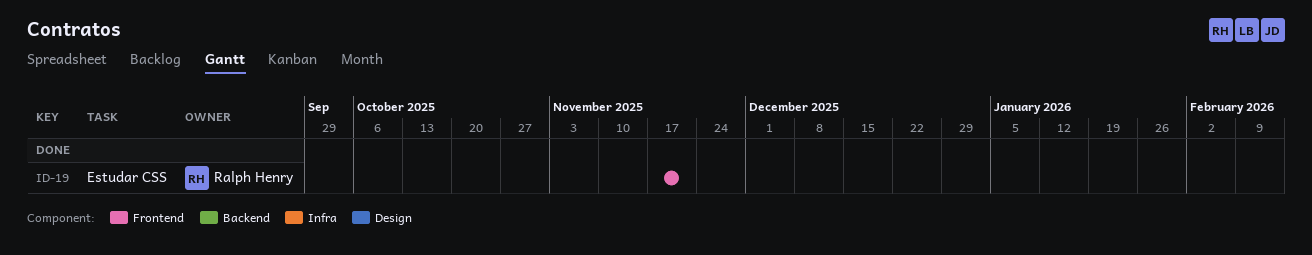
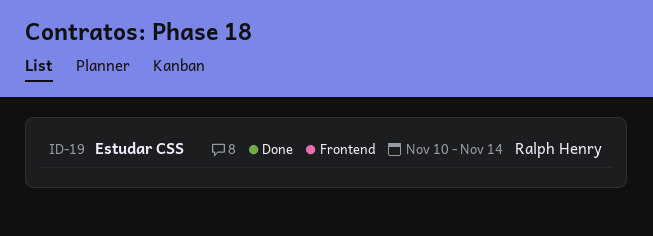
ID-19, start: Nov 17 -> Nov 10
ID-19, due: Nov 21 -> Nov 14

